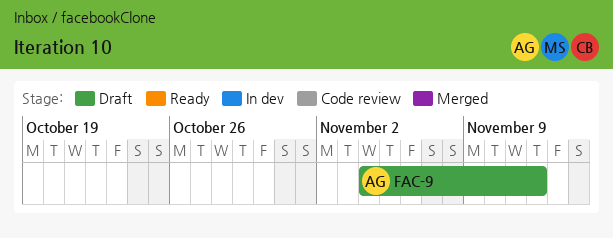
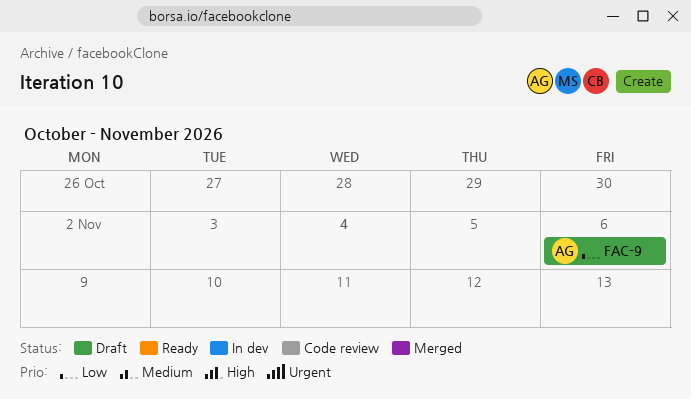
FAC-9, start: Nov 4 -> Nov 6
FAC-9, due: Nov 12 -> Nov 6

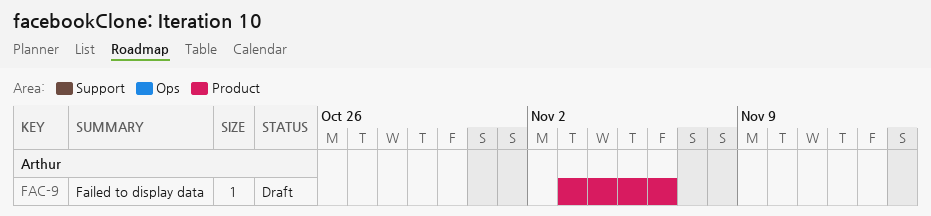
FAC-9, start: Nov 6 -> Nov 3

